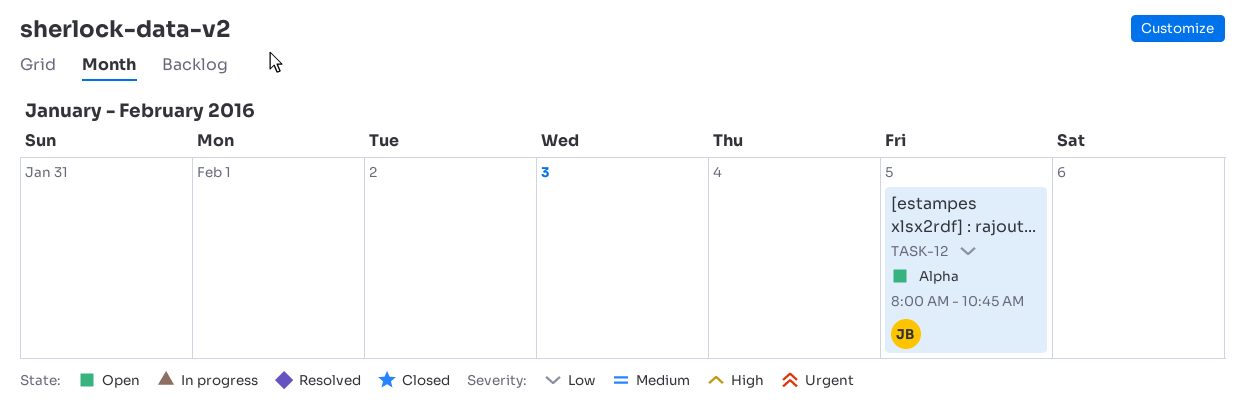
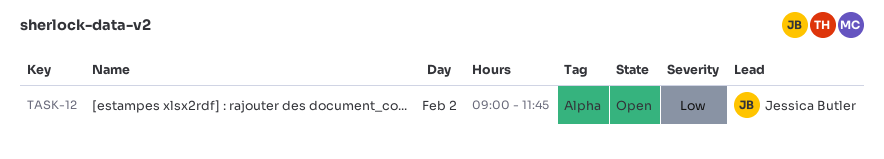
TASK-12, day: Feb 5 -> Feb 2
TASK-12, begins: 08:00 -> 09:00
TASK-12, ends: 10:45 -> 11:45

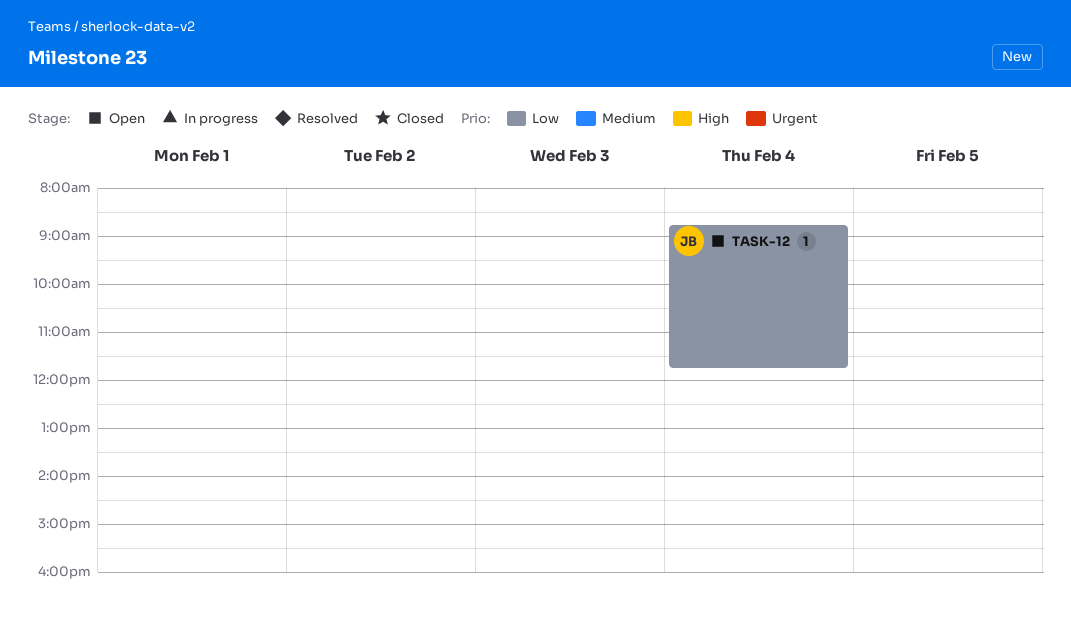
TASK-12, day: Feb 2 -> Feb 4
TASK-12, begins: 09:00 -> 08:45

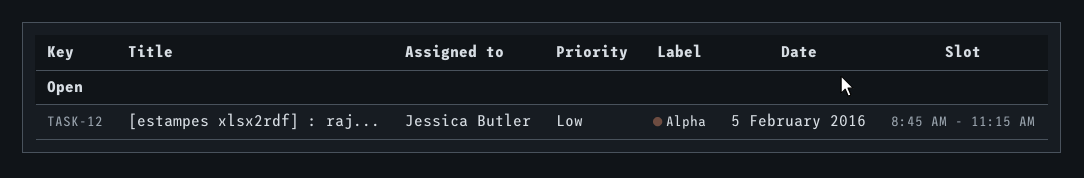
TASK-12, day: Feb 4 -> Feb 5
TASK-12, ends: 11:45 -> 11:15

